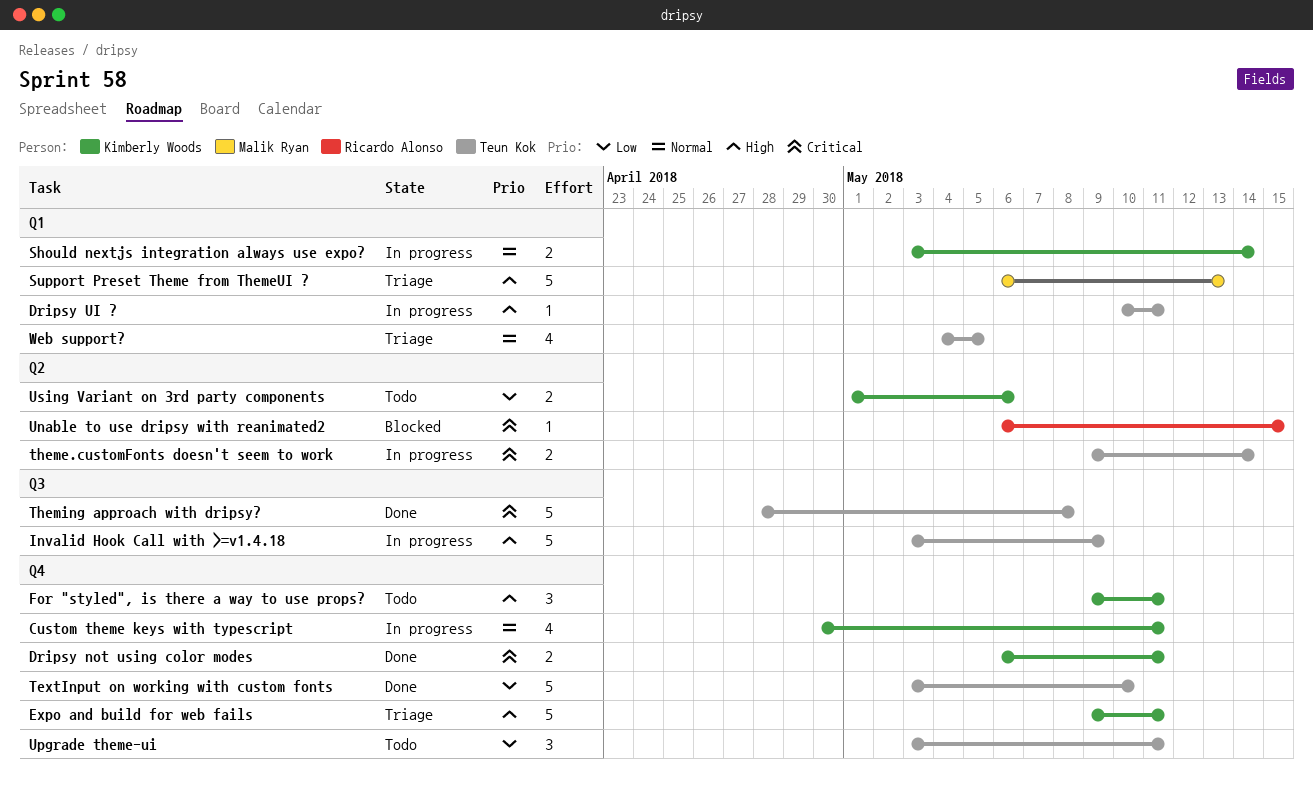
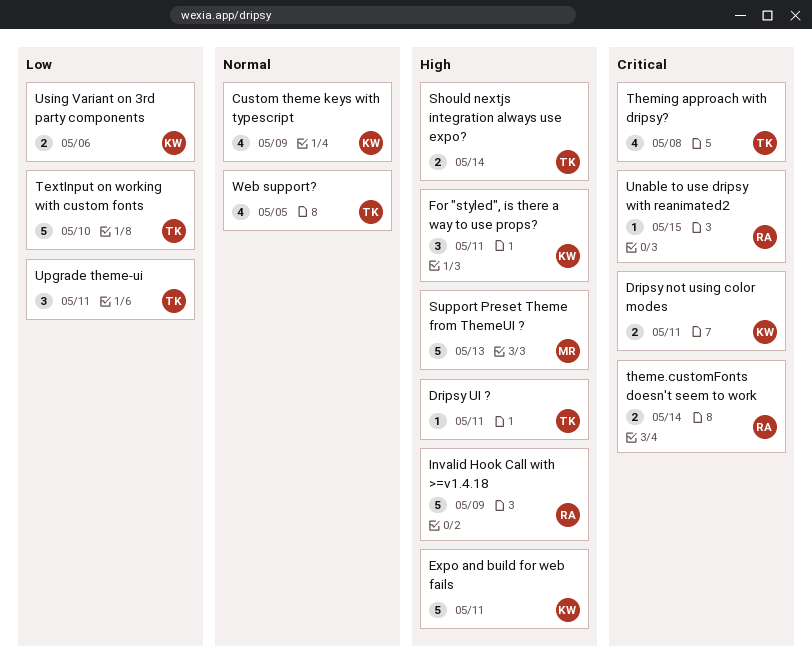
Custom theme keys with typescript, due: May 11 -> May 9
Invalid Hook Call with >=v1.4.18, owner: Teun Kok -> Ricardo Alonso
Should nextjs integration always use expo?, owner: Kimberly Woods -> Teun Kok
Should nextjs integration always use expo?, priority: Normal -> High
theme.customFonts doesn't seem to work, owner: Teun Kok -> Ricardo Alonso
Theming approach with dripsy?, estimate: 5 -> 4

